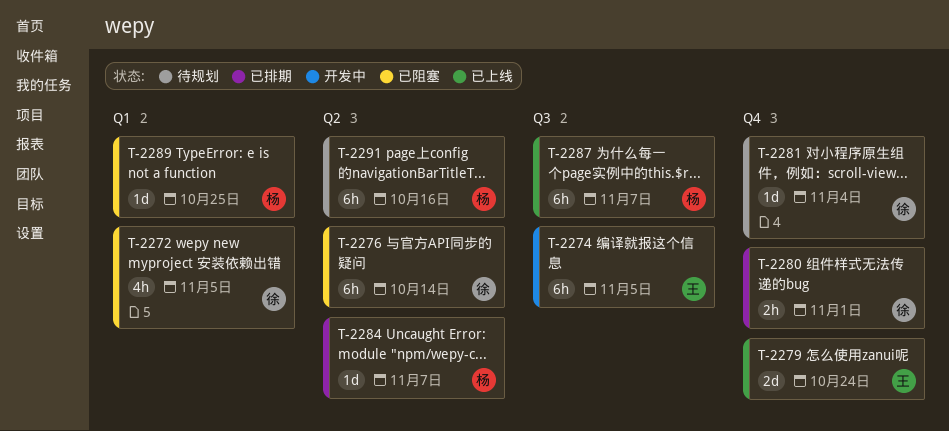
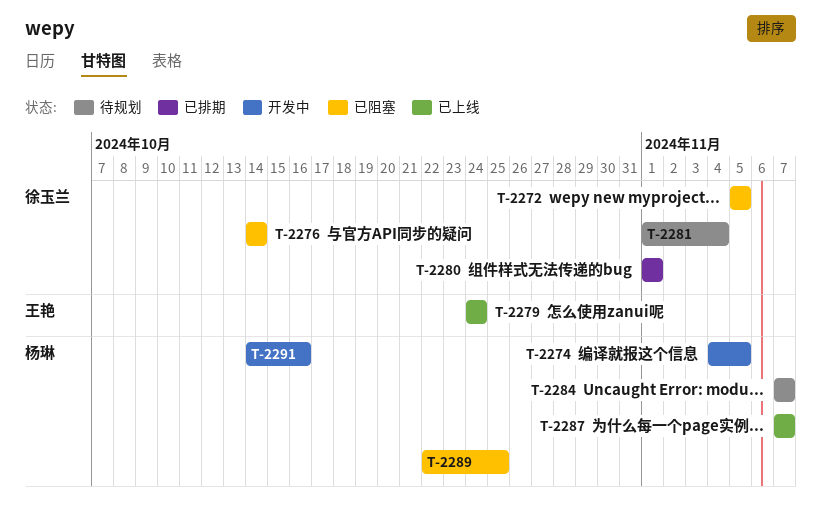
T-2274, owner: 王艳 -> 杨琳
T-2284, status: 已排期 -> 待规划
T-2291, status: 待规划 -> 开发中

